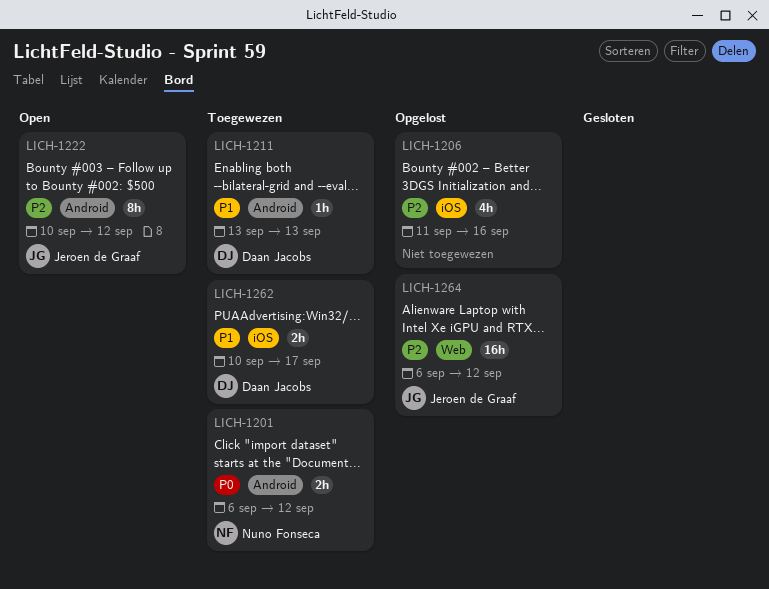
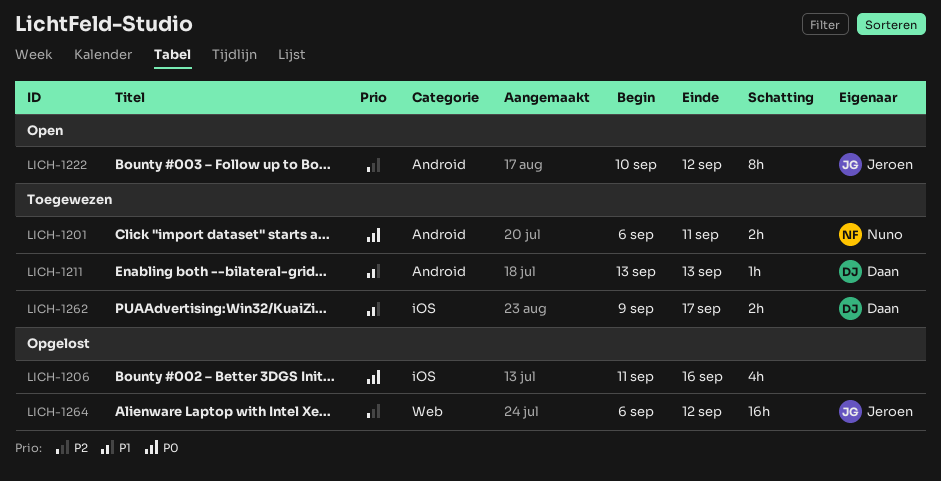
LICH-1201, due: Sep 12 -> Sep 11
LICH-1206, priority: P2 -> P0
LICH-1262, start: Sep 10 -> Sep 9

